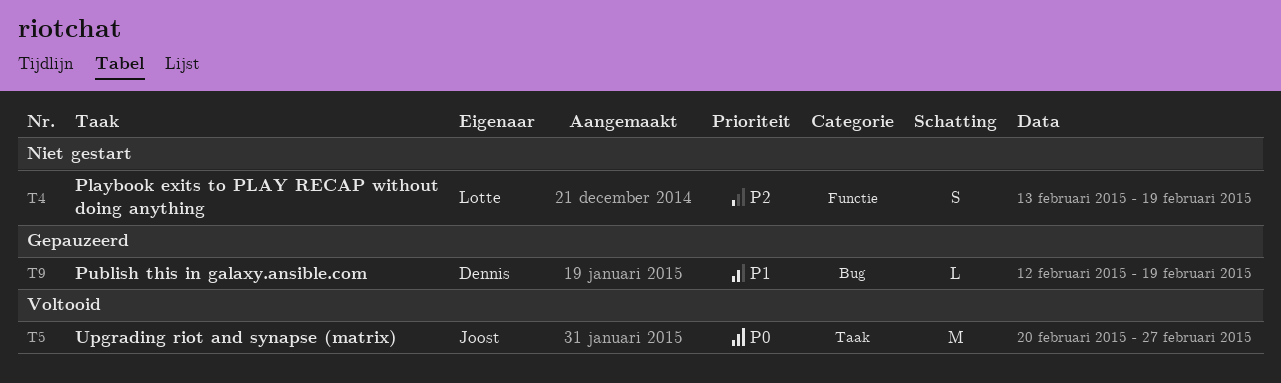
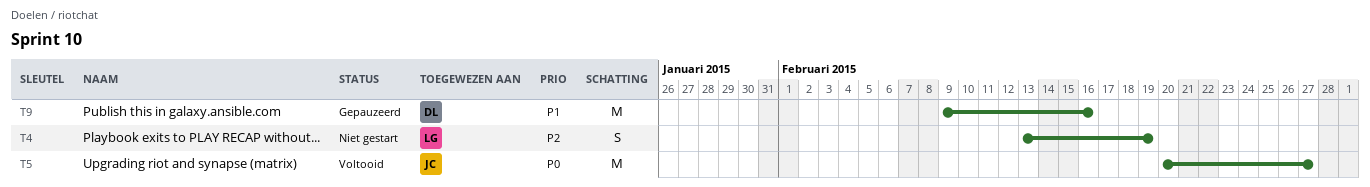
T9, estimate: L -> M
T9, start: Feb 12 -> Feb 9
T9, due: Feb 19 -> Feb 16

